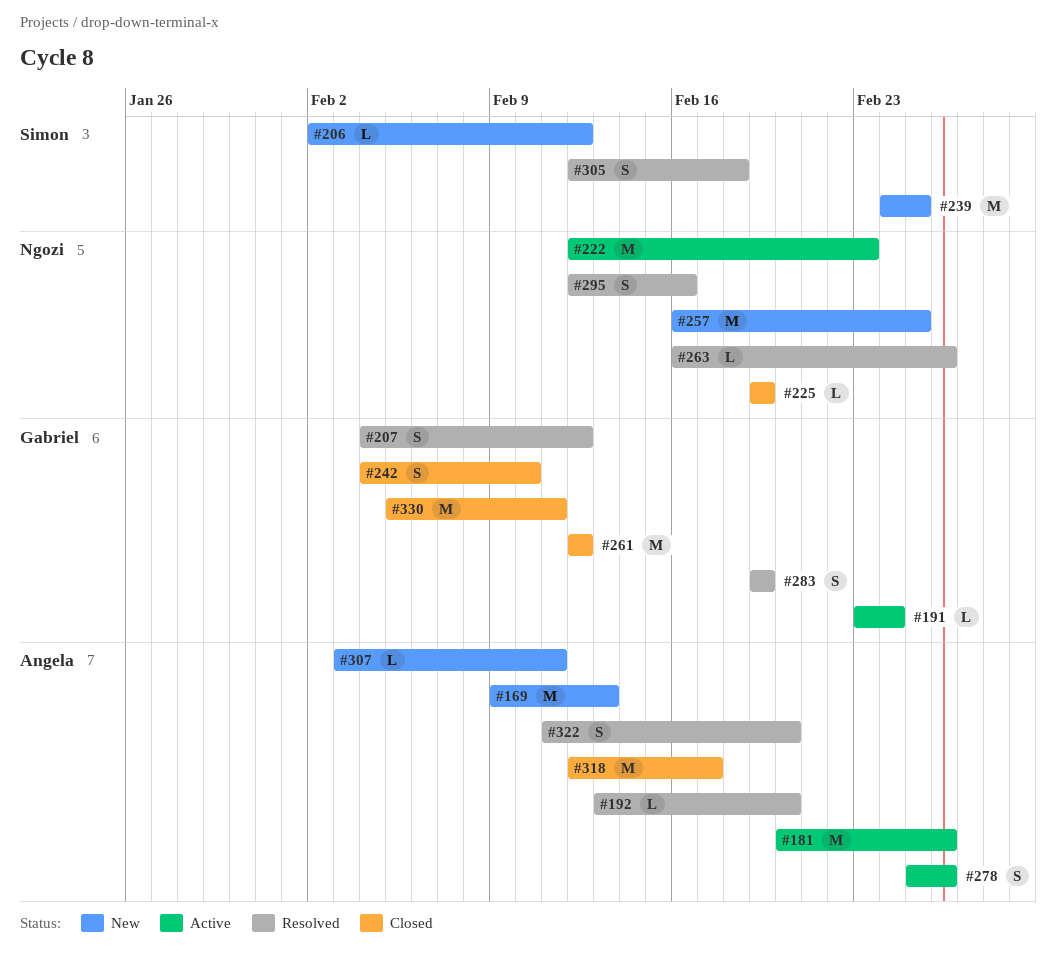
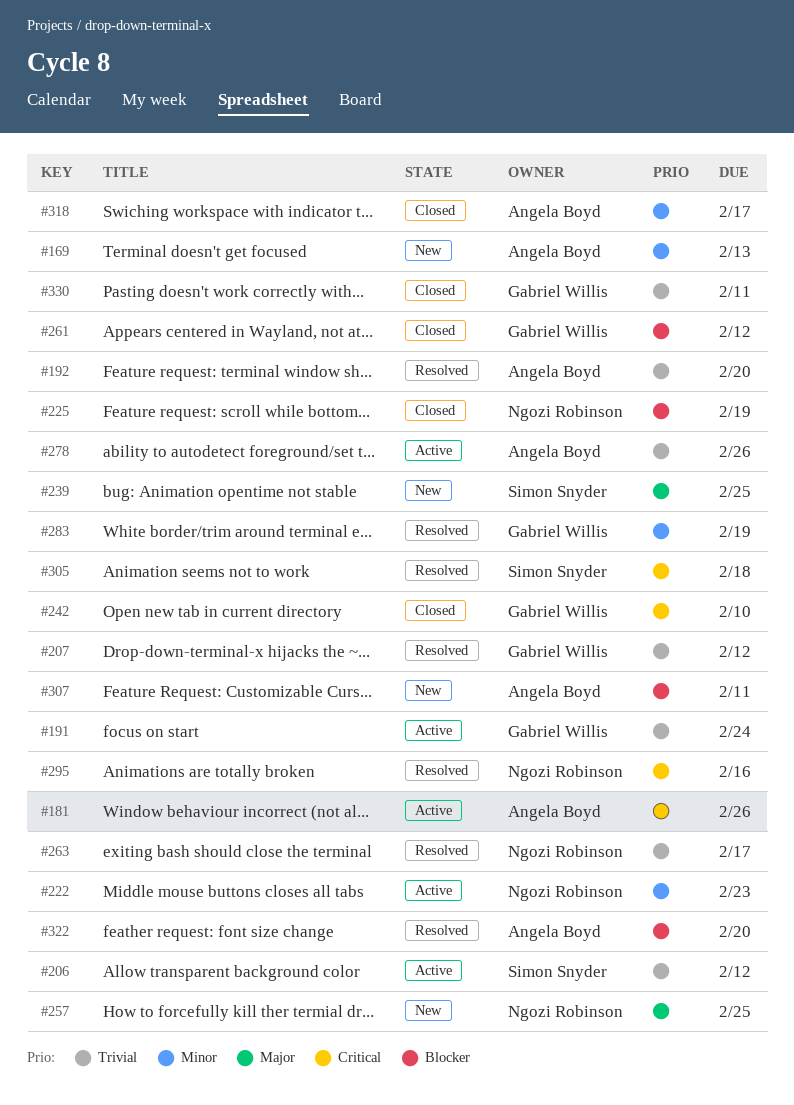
#206, status: New -> Active
#263, due: Feb 26 -> Feb 17

